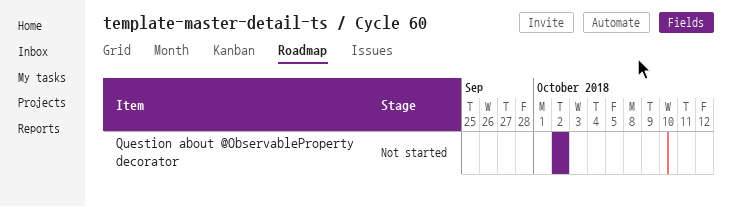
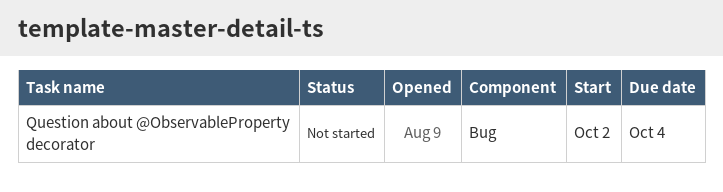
Question about @ObservableProperty decorator, due: Oct 2 -> Oct 4

